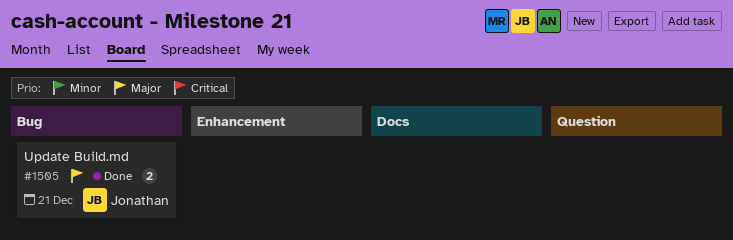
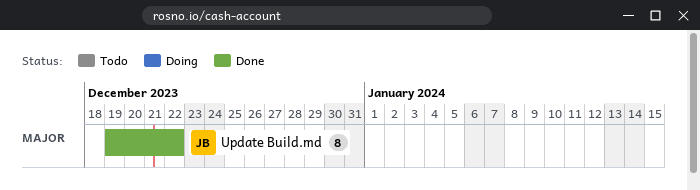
Update Build.md, estimate: 2 -> 8
Update Build.md, due: Dec 21 -> Dec 22

